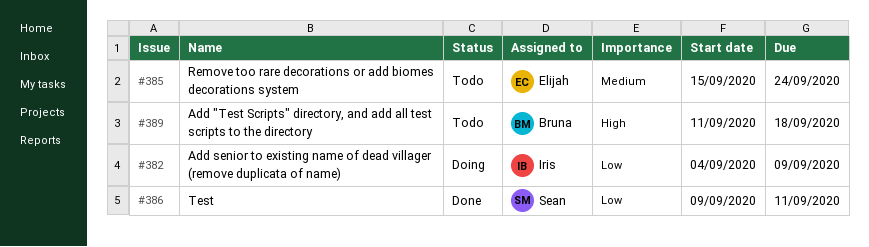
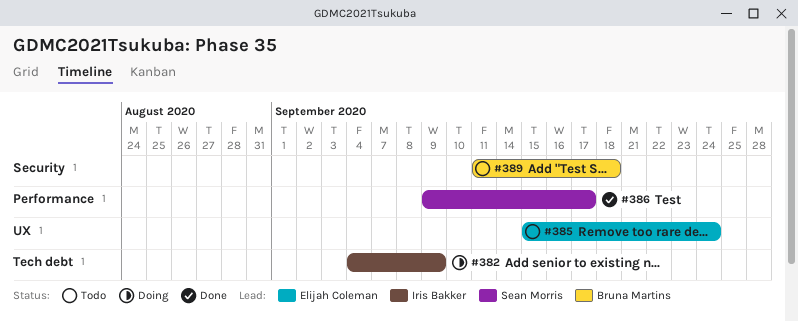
#386, due: Sep 11 -> Sep 17

